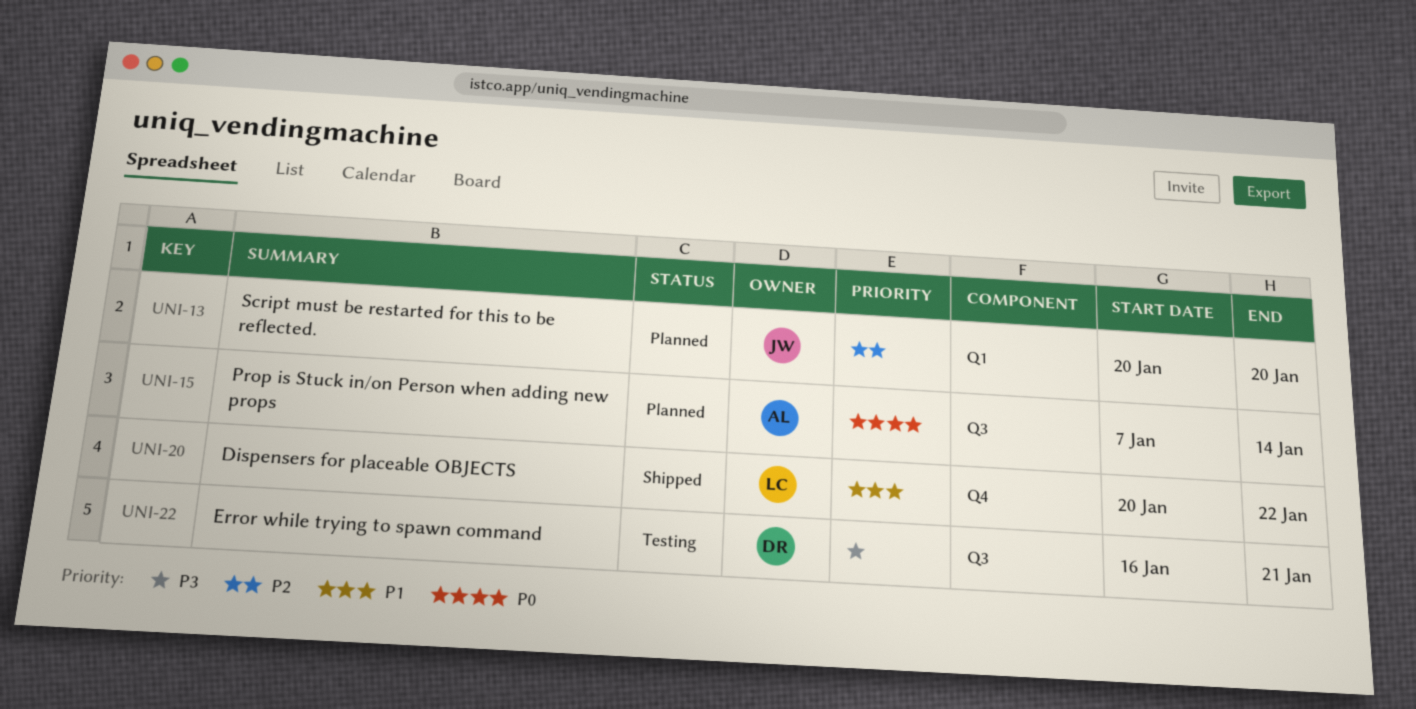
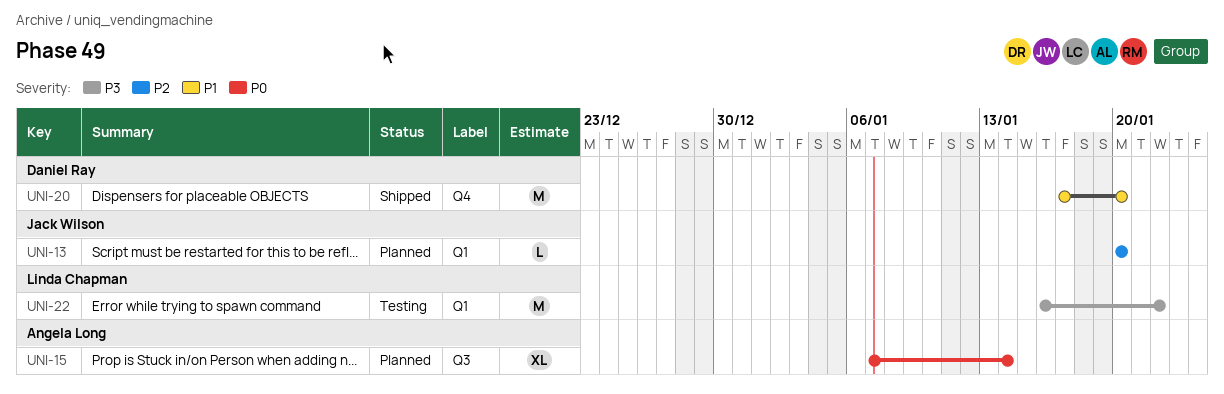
UNI-20, owner: Linda Chapman -> Daniel Ray
UNI-20, start: Jan 20 -> Jan 17
UNI-20, due: Jan 22 -> Jan 20
UNI-22, owner: Daniel Ray -> Linda Chapman
UNI-22, label: Q3 -> Q1
UNI-22, due: Jan 21 -> Jan 22

